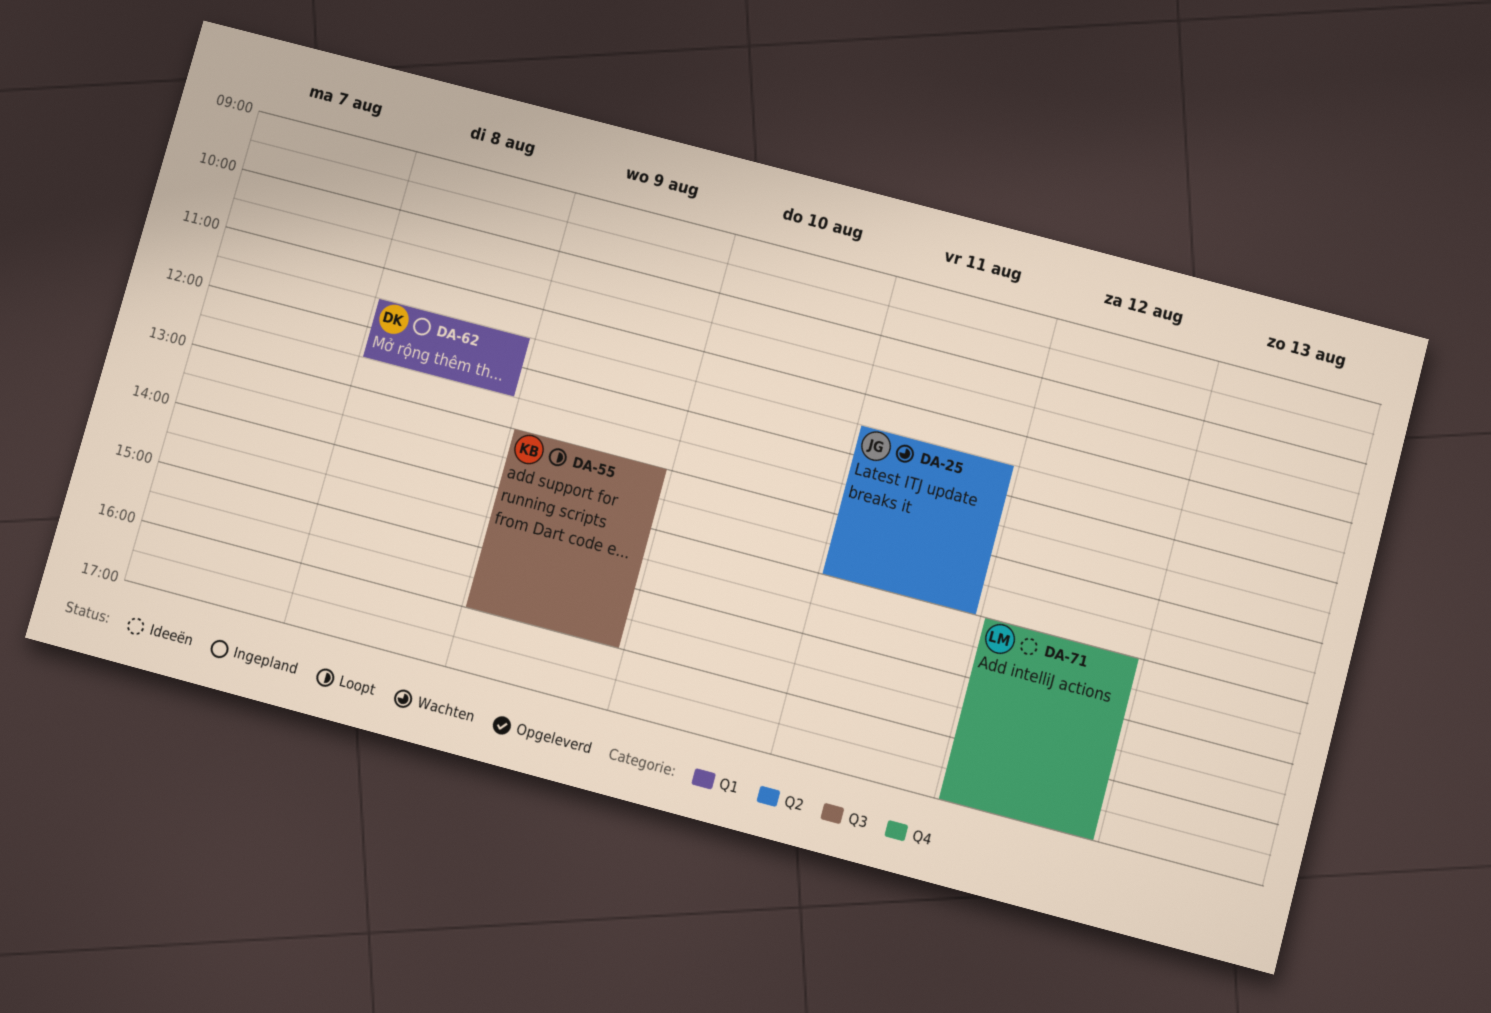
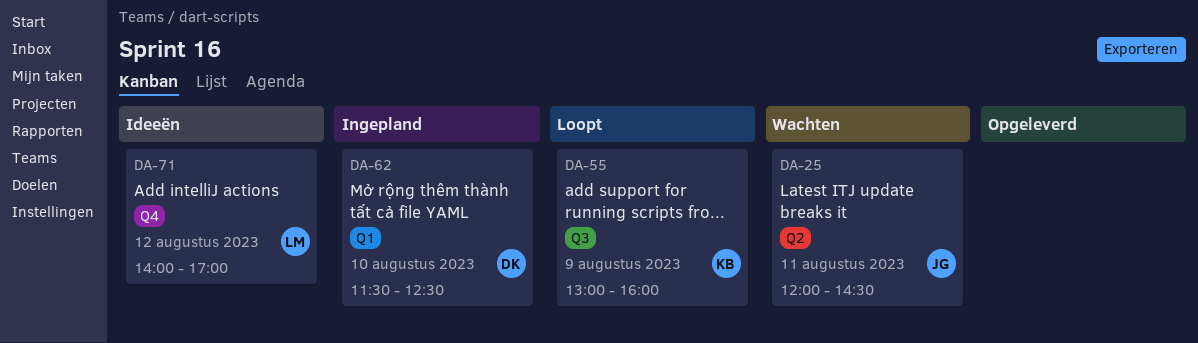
DA-25, begins: 11:30 -> 12:00
DA-25, ends: 14:00 -> 14:30
DA-62, day: Aug 8 -> Aug 10

